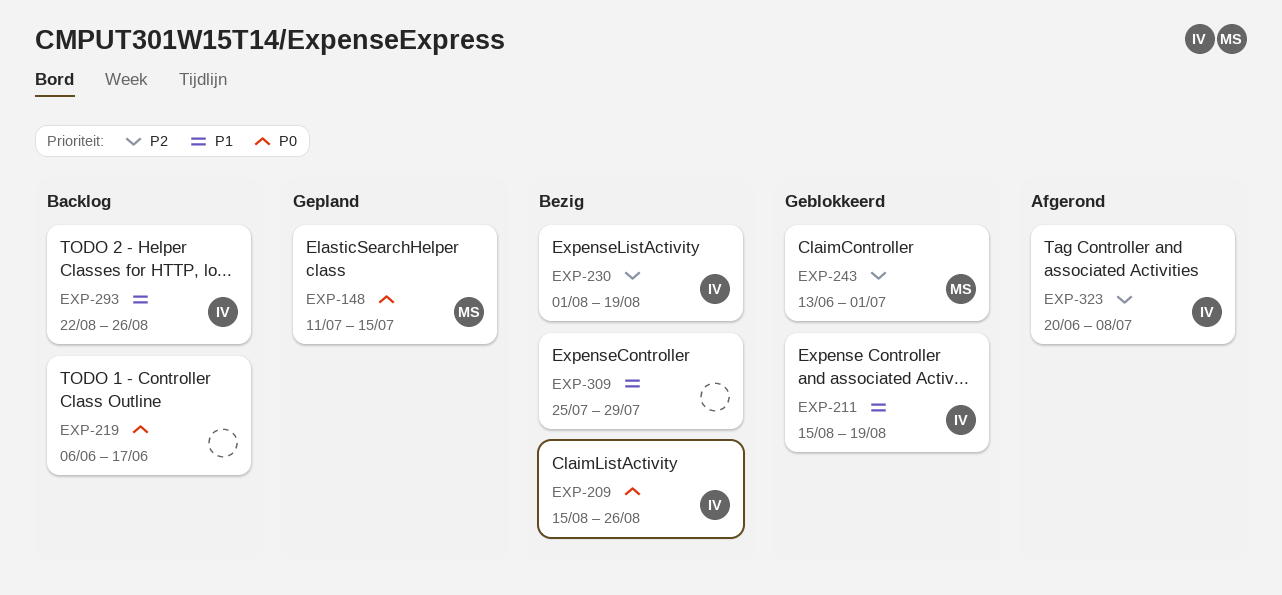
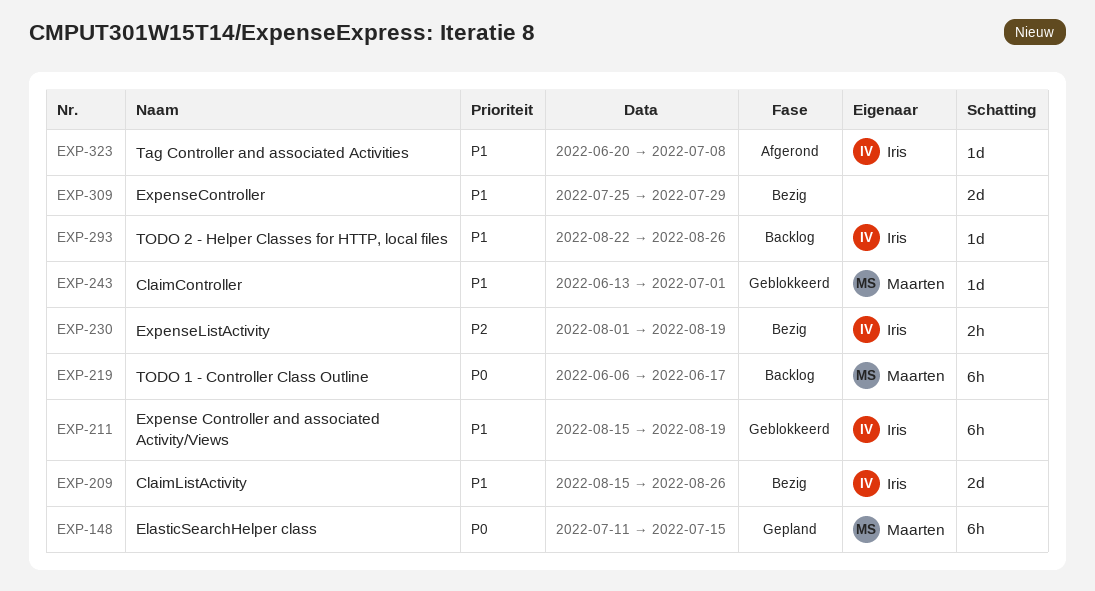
EXP-209, priority: P0 -> P1
EXP-219, owner: none -> Maarten
EXP-243, priority: P2 -> P1
EXP-323, priority: P2 -> P1

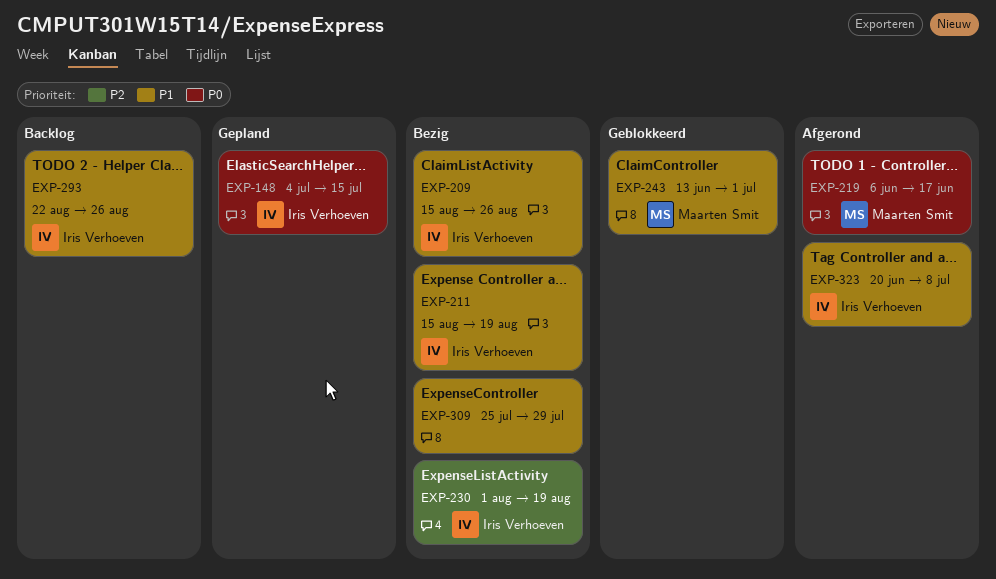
EXP-148, owner: Maarten Smit -> Iris Verhoeven
EXP-148, start: Jul 11 -> Jul 4
EXP-211, status: Geblokkeerd -> Bezig
EXP-219, status: Backlog -> Afgerond

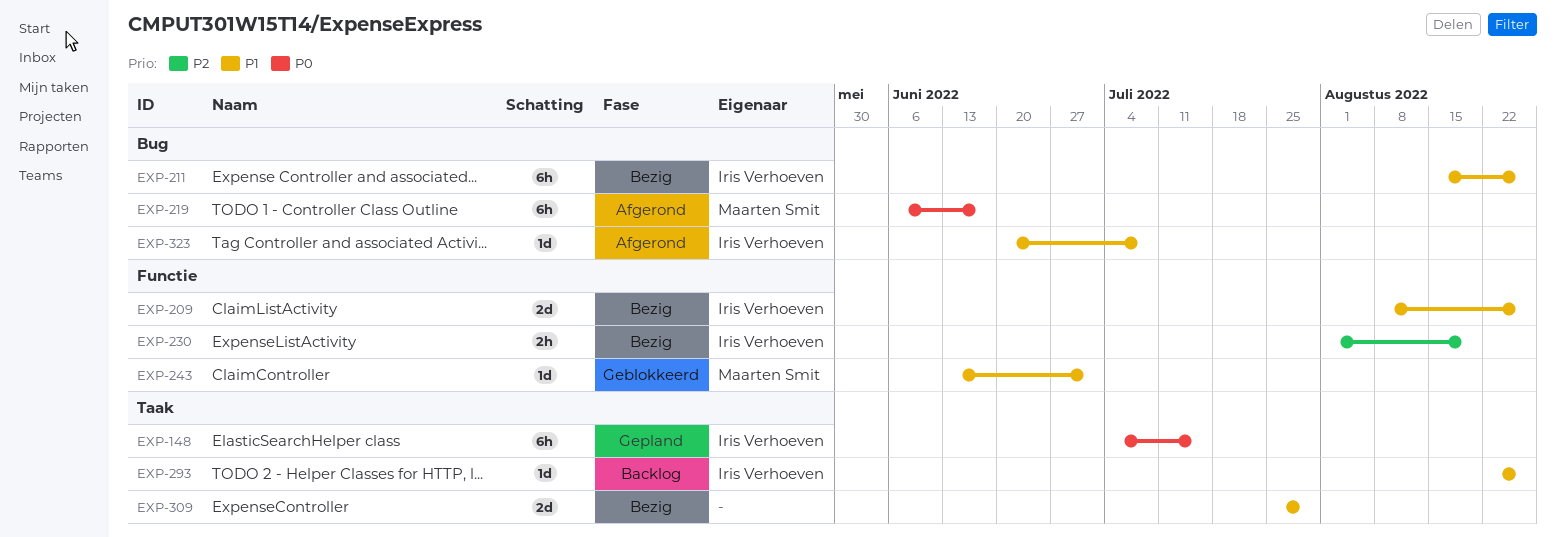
EXP-209, start: Aug 15 -> Aug 8
EXP-211, due: Aug 19 -> Aug 26

